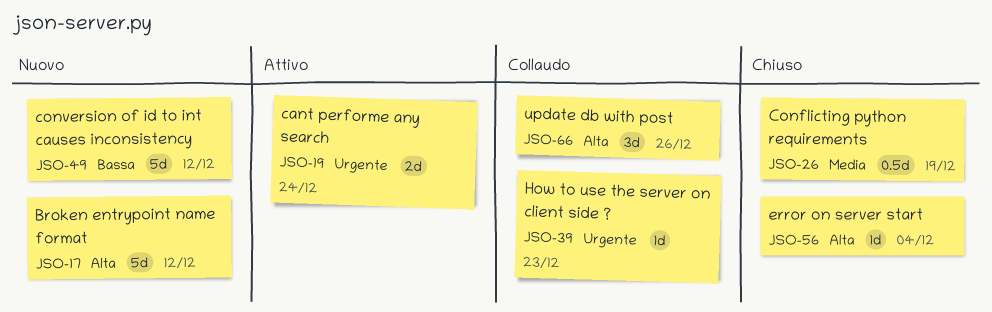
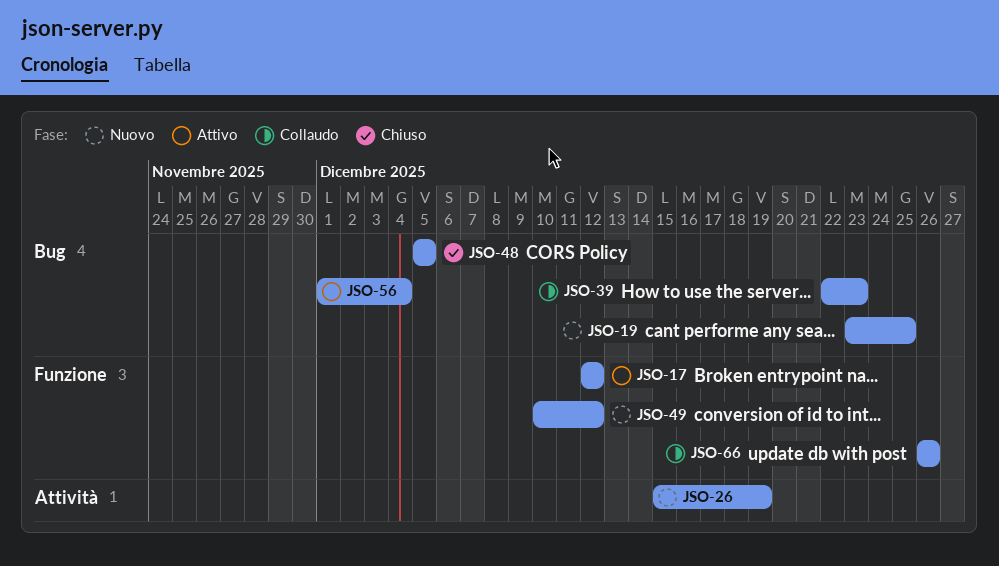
JSO-17, status: Nuovo -> Attivo
JSO-19, status: Attivo -> Nuovo
JSO-19, due: Dec 24 -> Dec 25
JSO-26, status: Chiuso -> Nuovo
JSO-48: none -> present
JSO-56, status: Chiuso -> Attivo

